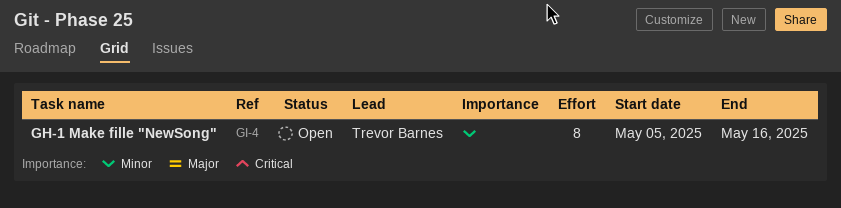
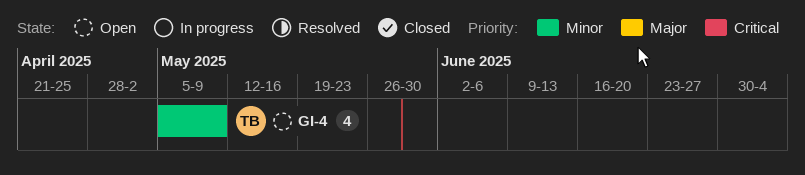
GI-4, estimate: 8 -> 4
GI-4, due: May 16 -> May 9

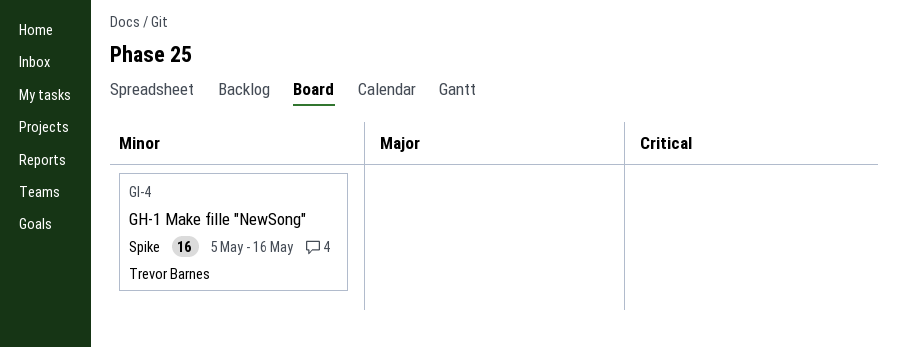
GI-4, estimate: 4 -> 16
GI-4, due: May 9 -> May 16

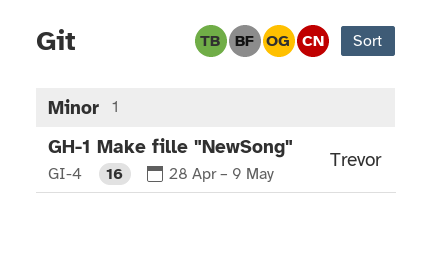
GI-4, start: May 5 -> Apr 28
GI-4, due: May 16 -> May 9

